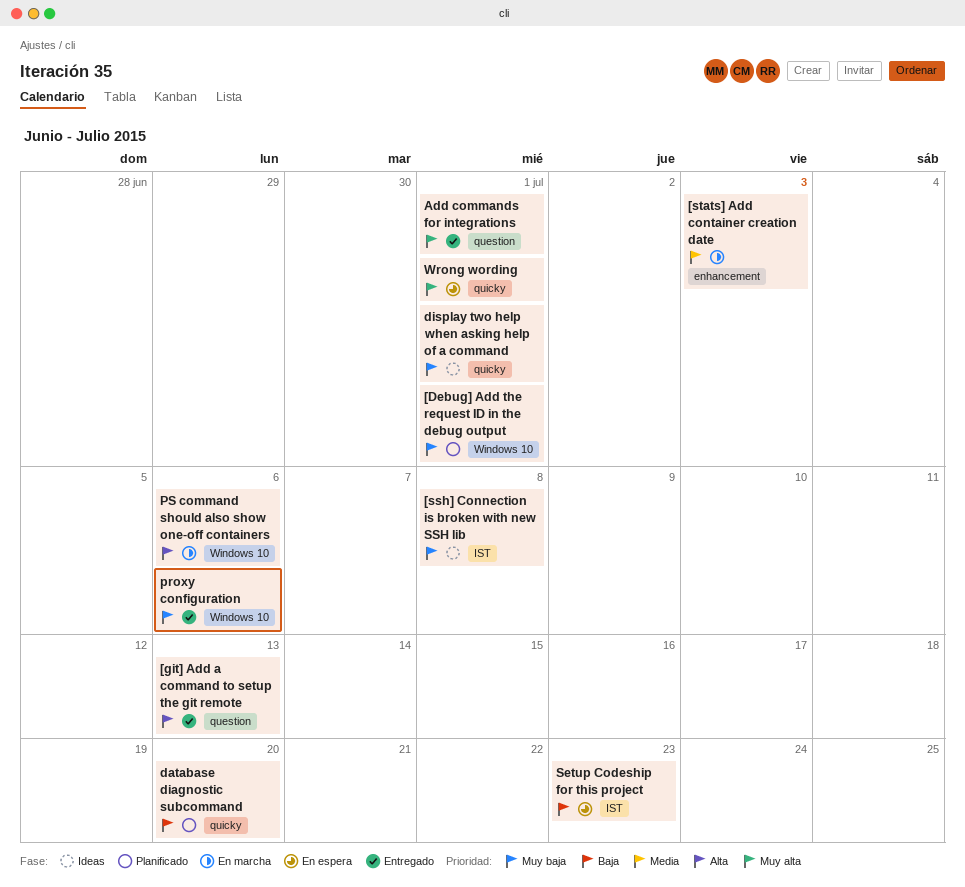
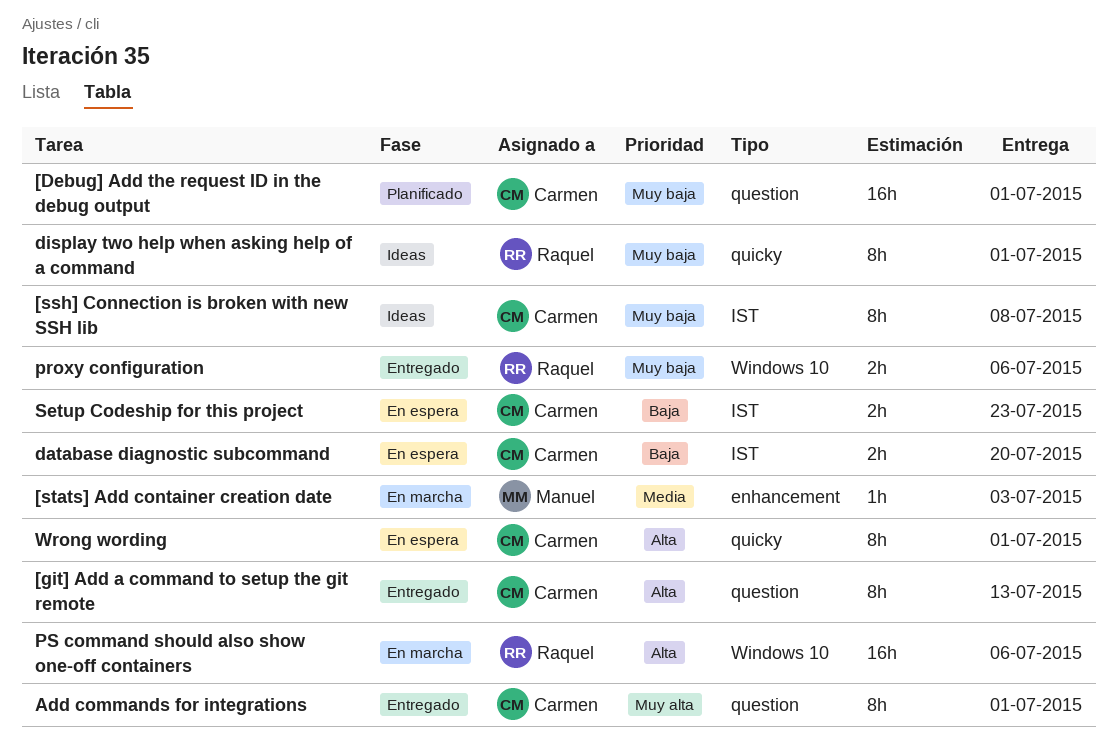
[Debug] Add the request ID in the debug output, label: Windows 10 -> question
database diagnostic subcommand, status: Planificado -> En espera
database diagnostic subcommand, label: quicky -> IST
Wrong wording, priority: Muy alta -> Alta

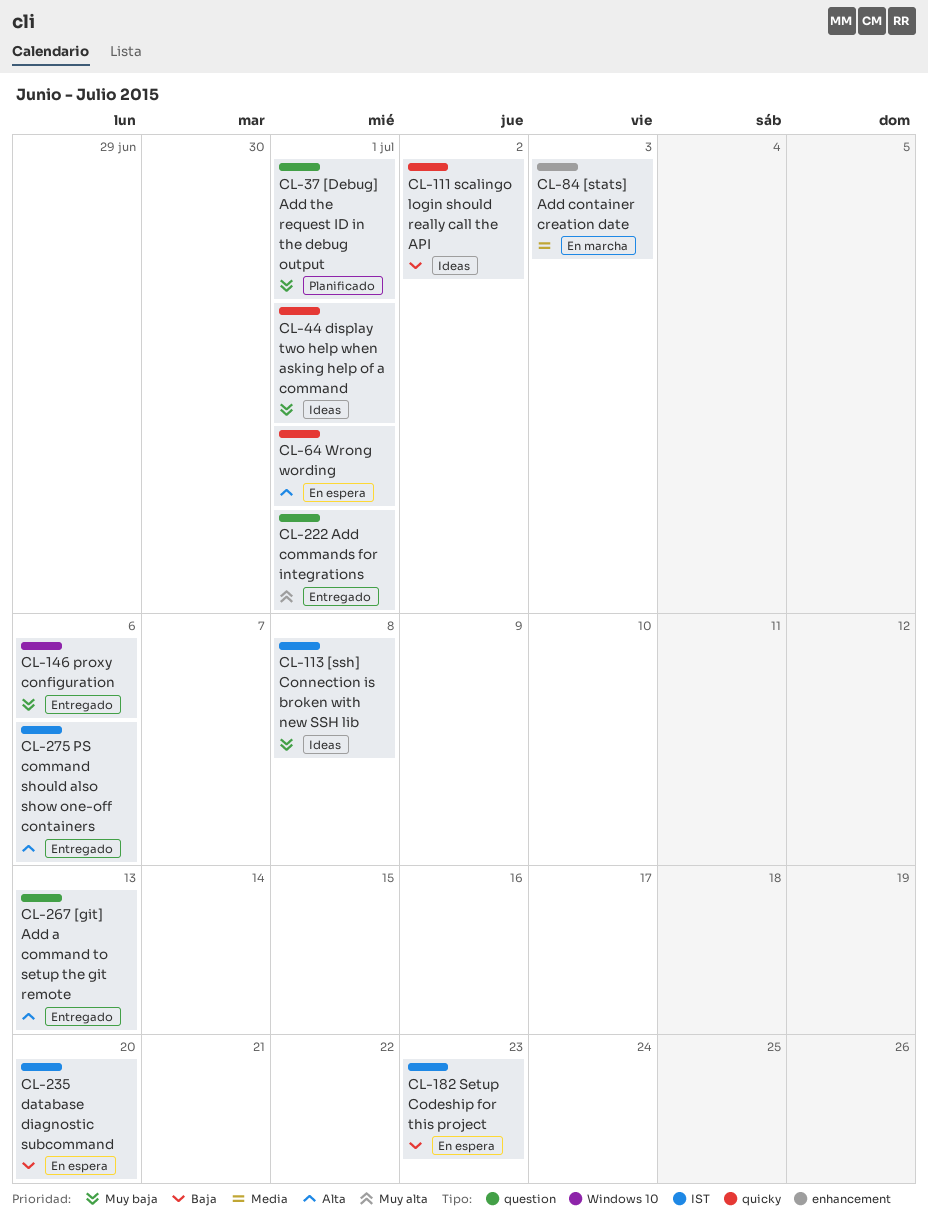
PS command should also show one-off containers, status: En marcha -> Entregado
PS command should also show one-off containers, label: Windows 10 -> IST
scalingo login should really call the API: none -> present

